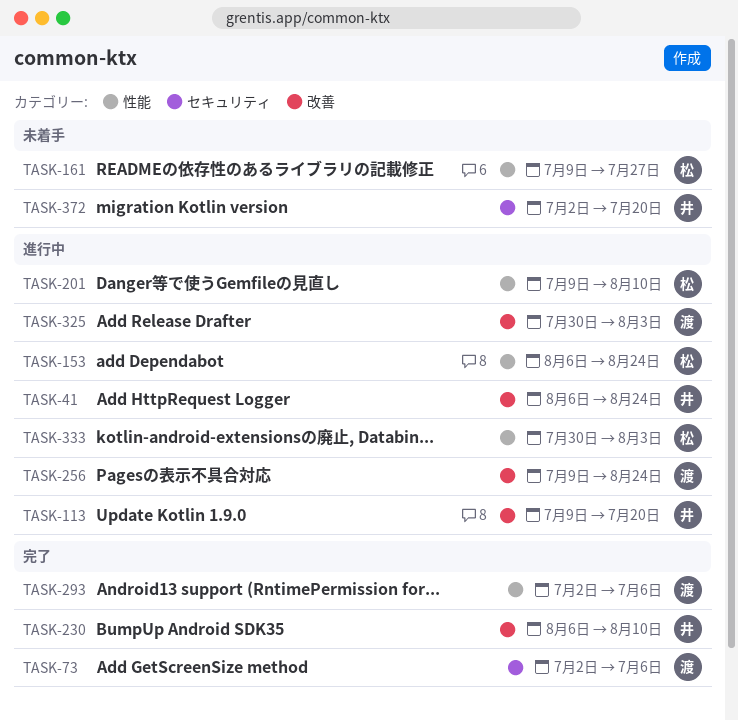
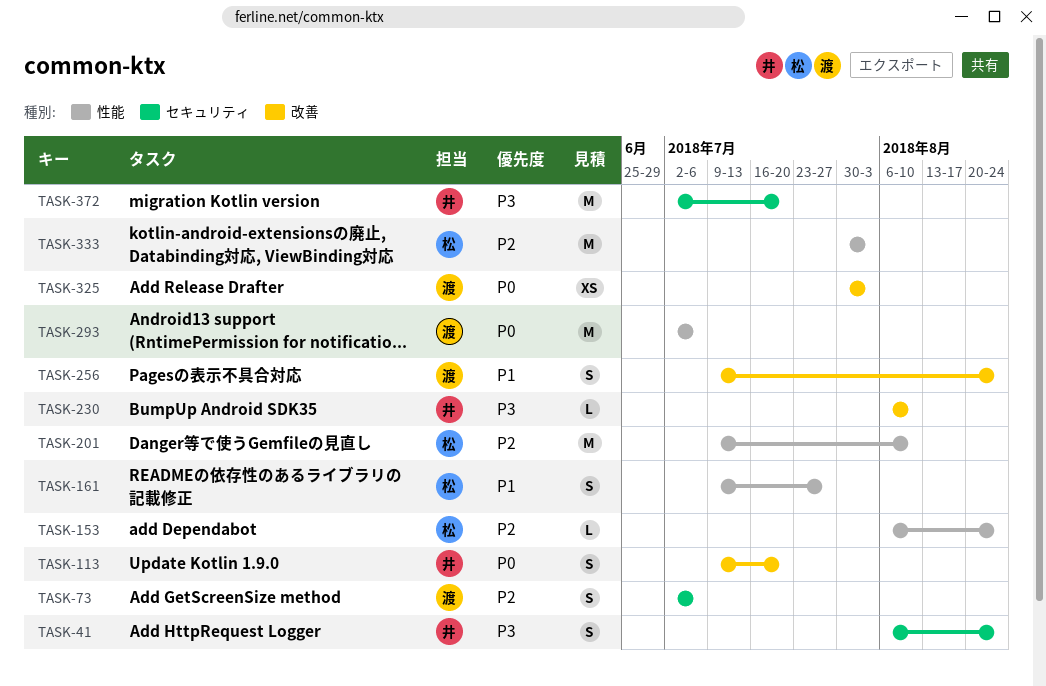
TASK-41, label: 改善 -> セキュリティ

